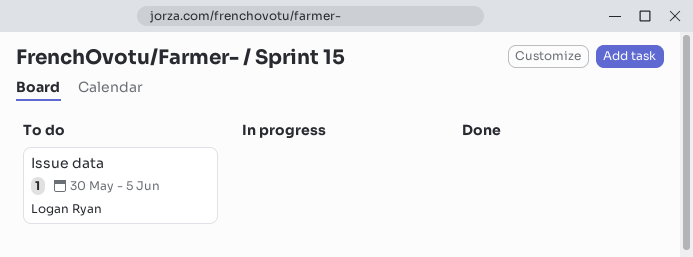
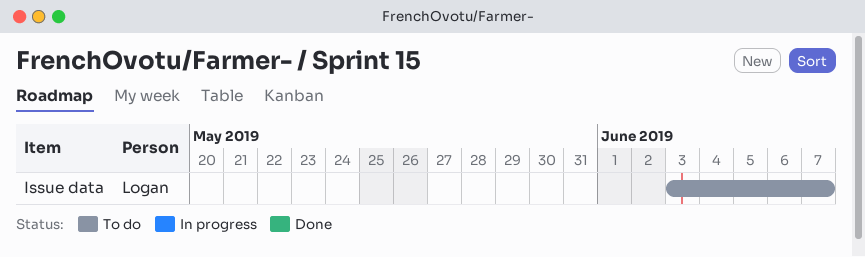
Issue data, start: May 30 -> Jun 3
Issue data, due: Jun 5 -> Jun 7

